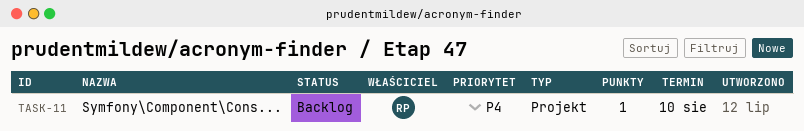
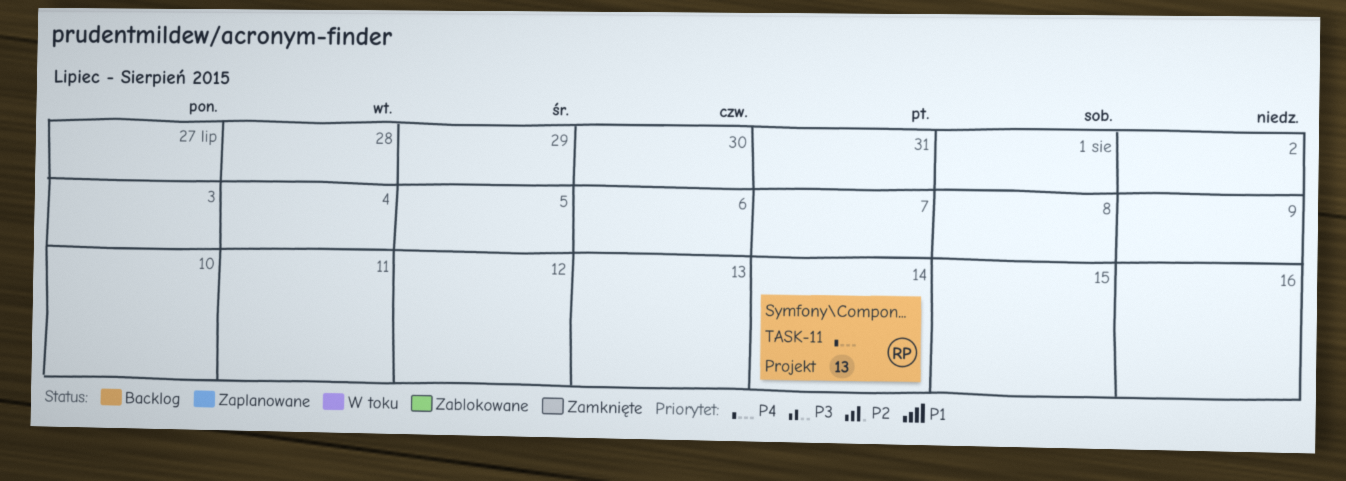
TASK-11, estimate: 1 -> 13
TASK-11, due: Aug 10 -> Aug 14

